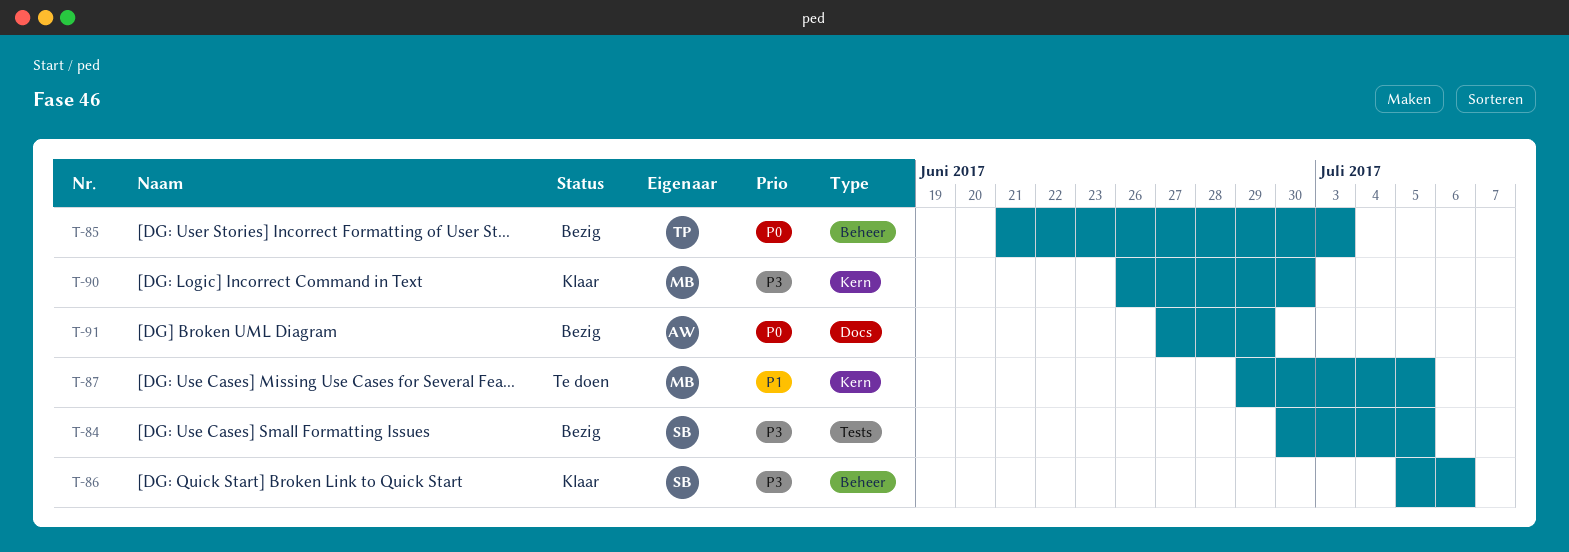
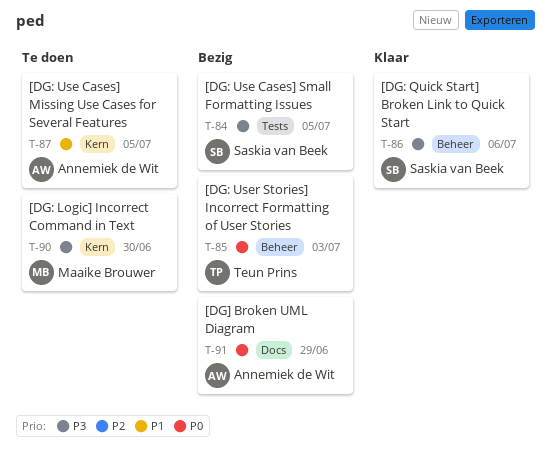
T-87, owner: Maaike Brouwer -> Annemiek de Wit
T-90, status: Klaar -> Te doen

